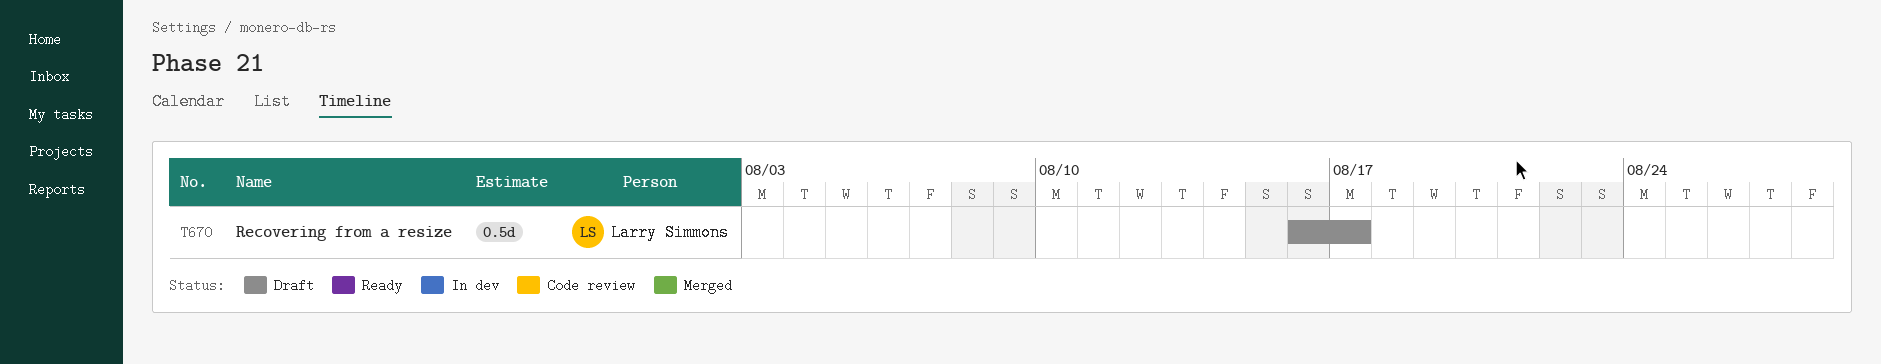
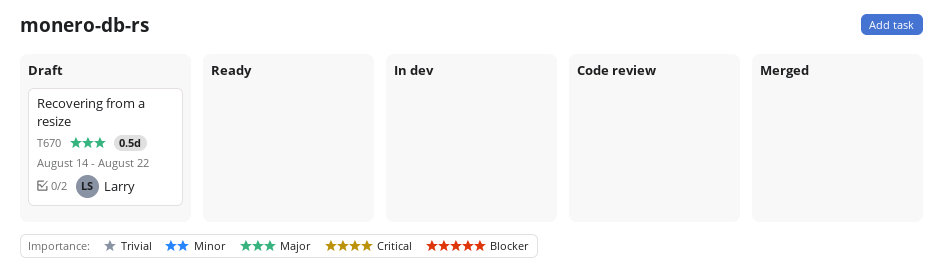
T670, start: Aug 16 -> Aug 14
T670, due: Aug 17 -> Aug 22

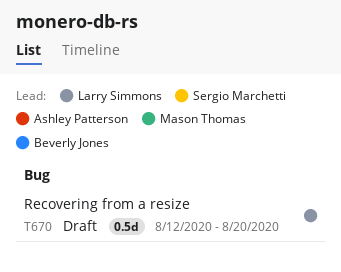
T670, start: Aug 14 -> Aug 12
T670, due: Aug 22 -> Aug 20

